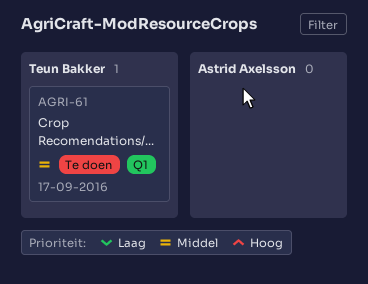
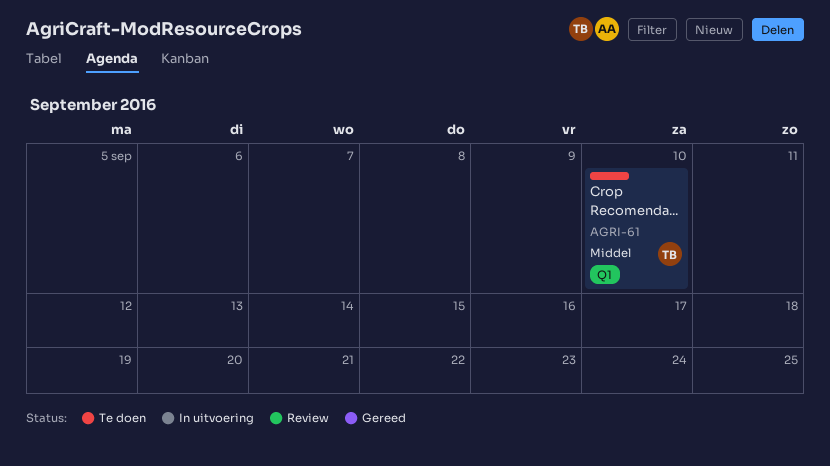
AGRI-61, due: Sep 17 -> Sep 10

